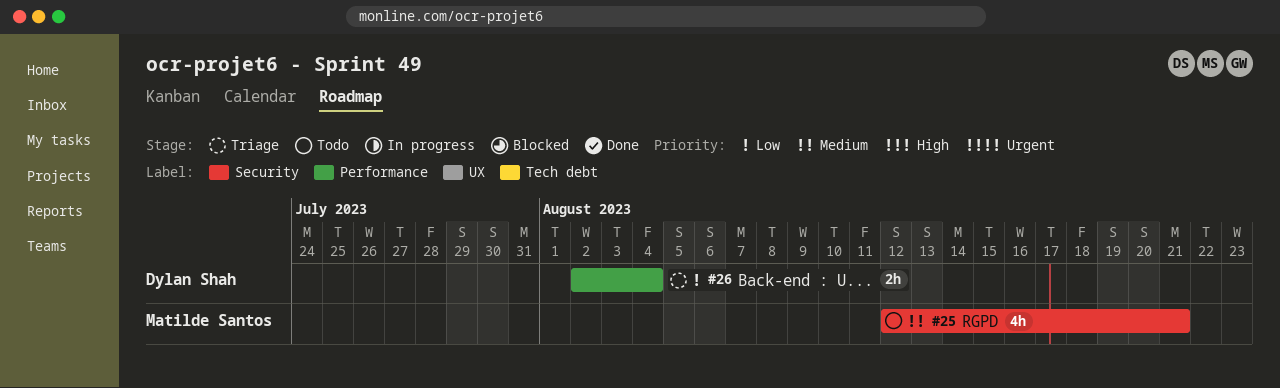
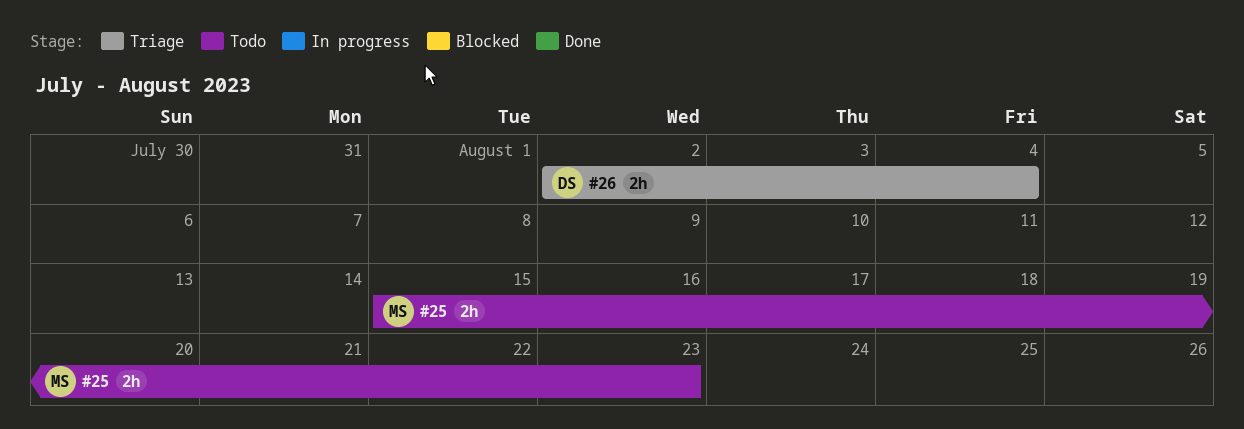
#25, estimate: 4h -> 2h
#25, start: Aug 12 -> Aug 15
#25, due: Aug 21 -> Aug 23

